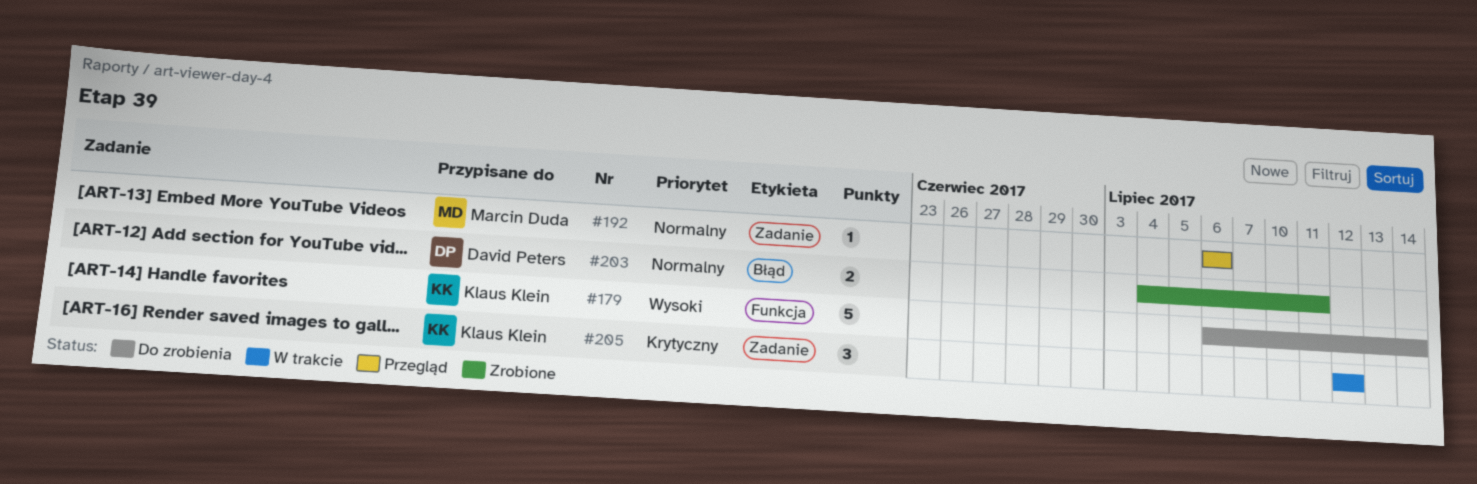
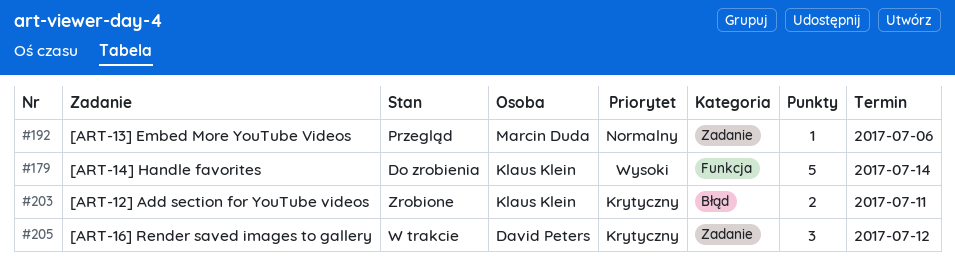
#203, owner: David Peters -> Klaus Klein
#203, priority: Normalny -> Krytyczny
#205, owner: Klaus Klein -> David Peters

